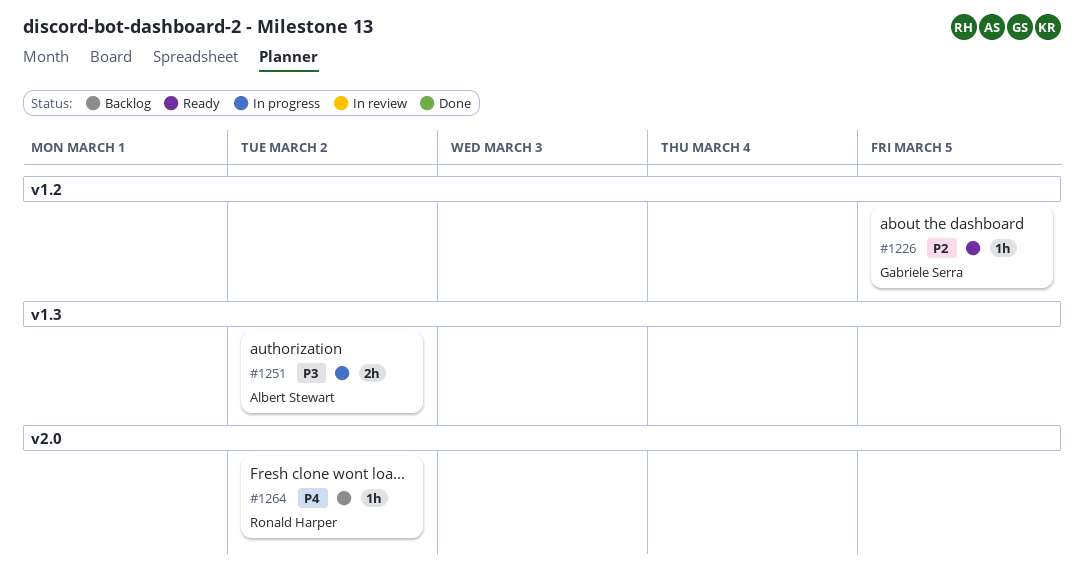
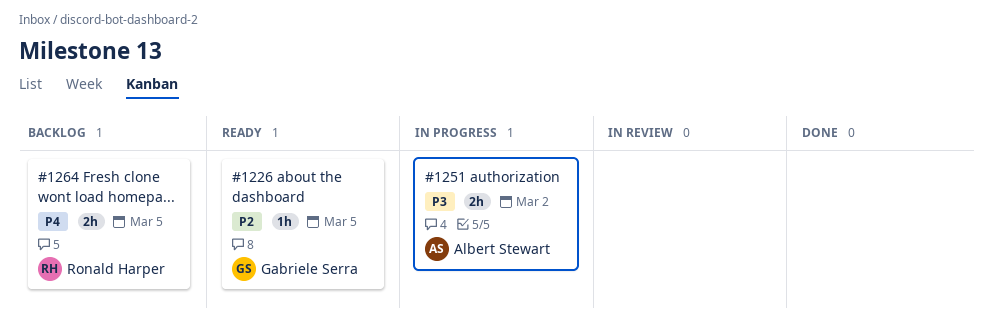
#1264, estimate: 1h -> 2h
#1264, due: Mar 2 -> Mar 5

